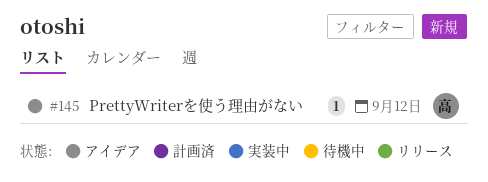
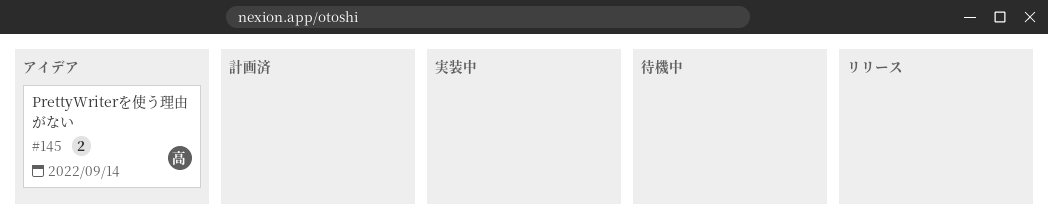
#145, estimate: 1 -> 2
#145, due: Sep 12 -> Sep 14

